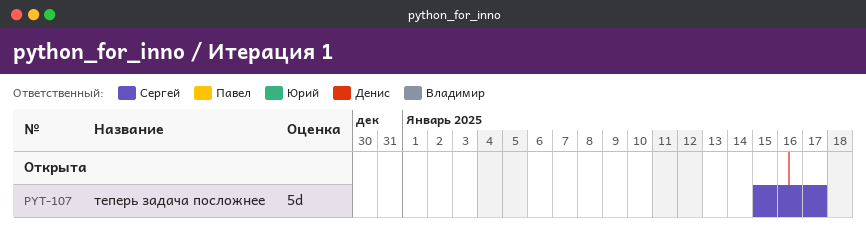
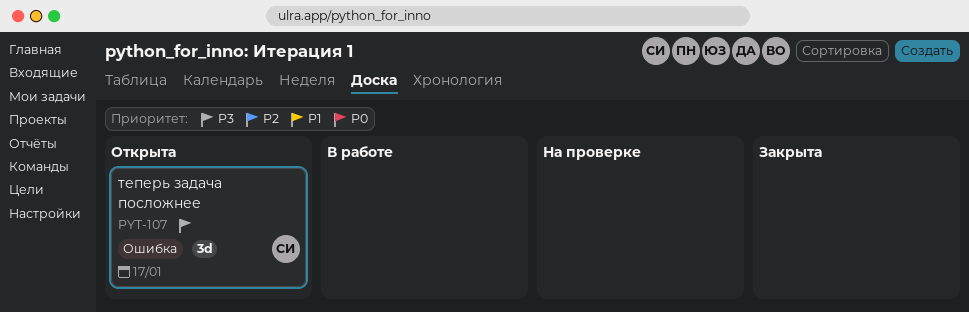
PYT-107, estimate: 5d -> 3d

